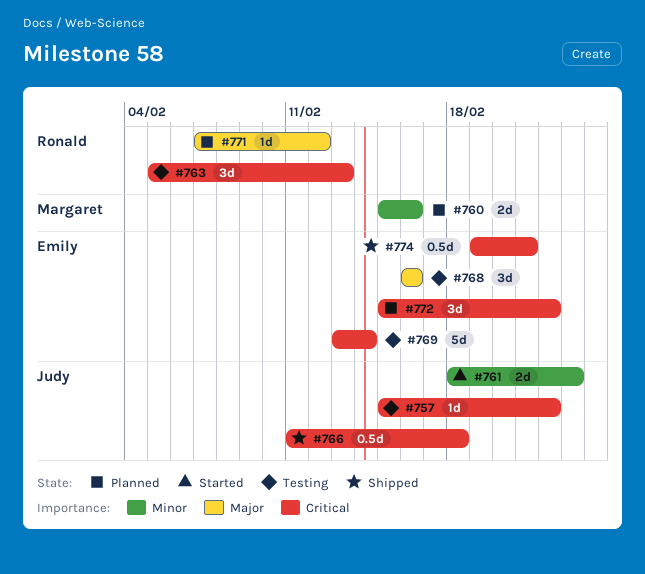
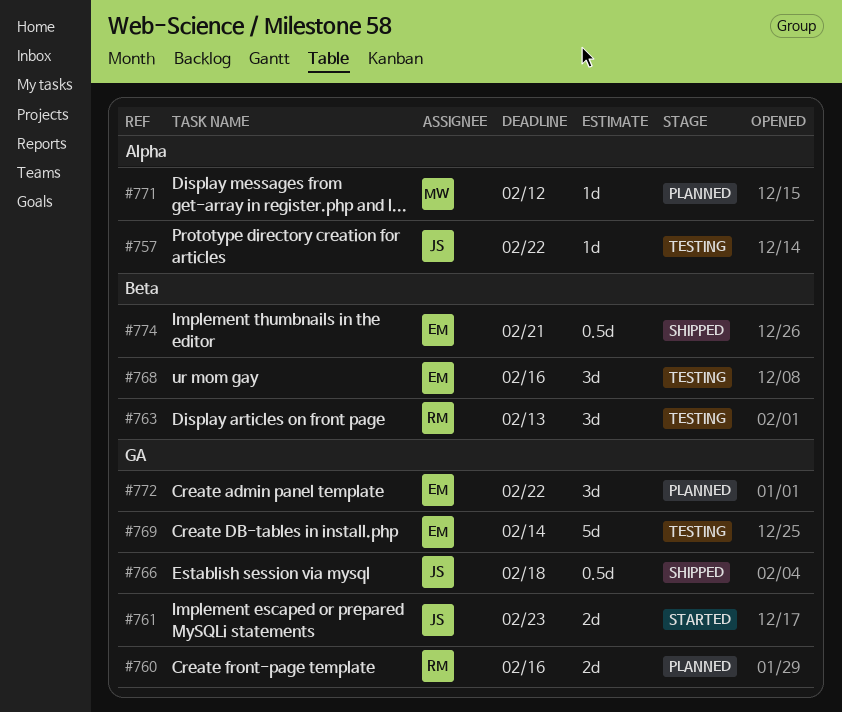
#760, owner: Margaret -> Ronald
#771, owner: Ronald -> Margaret

